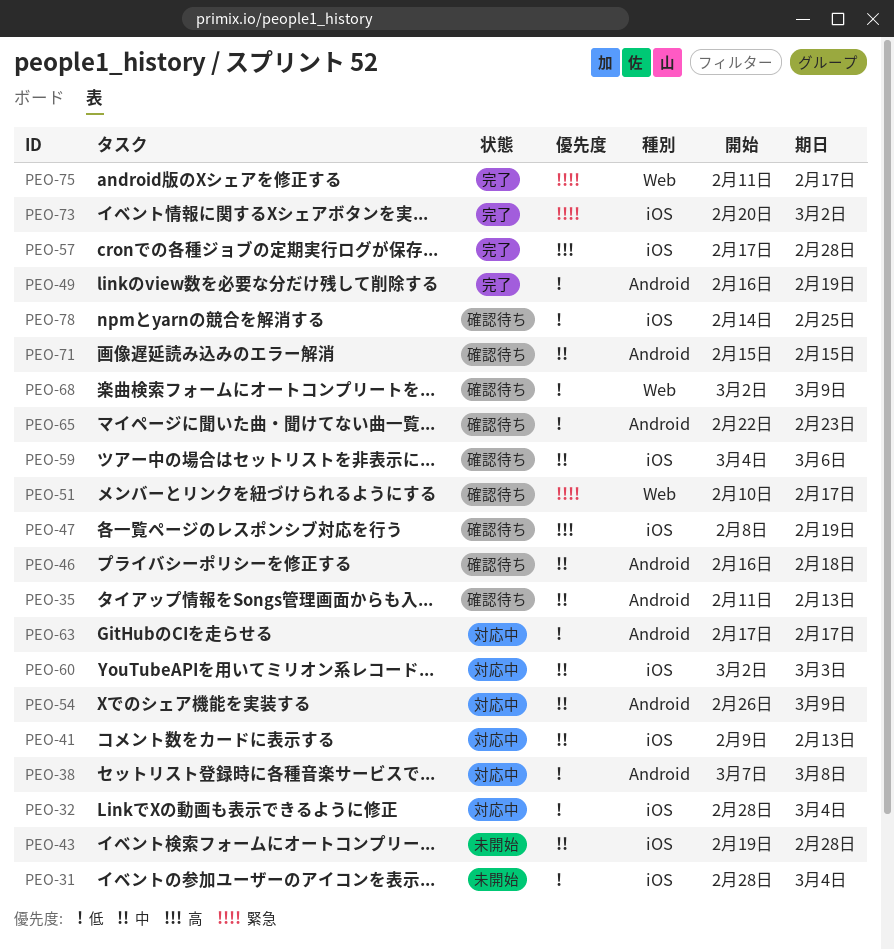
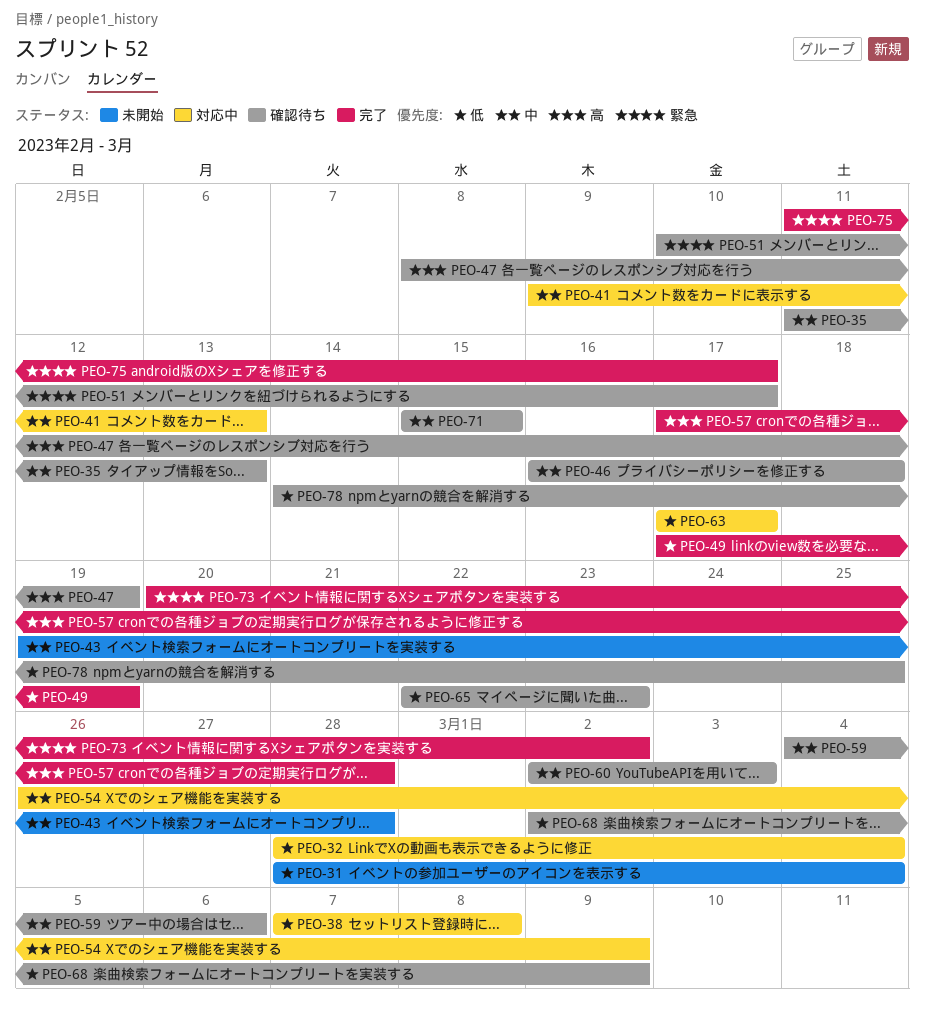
PEO-49, start: Feb 16 -> Feb 17
PEO-60, status: 対応中 -> 確認待ち

